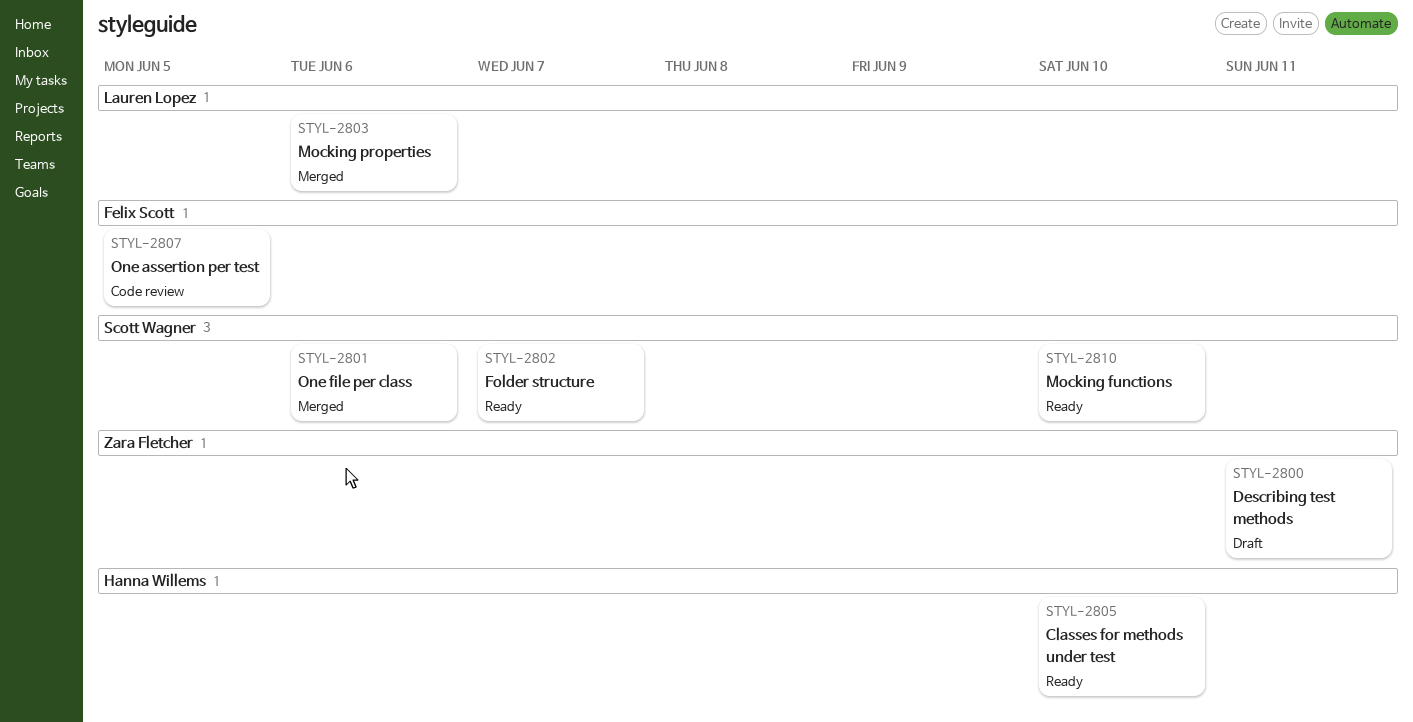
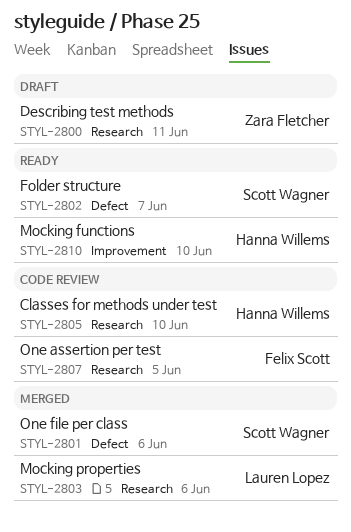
STYL-2805, status: Ready -> Code review
STYL-2810, owner: Scott Wagner -> Hanna Willems

